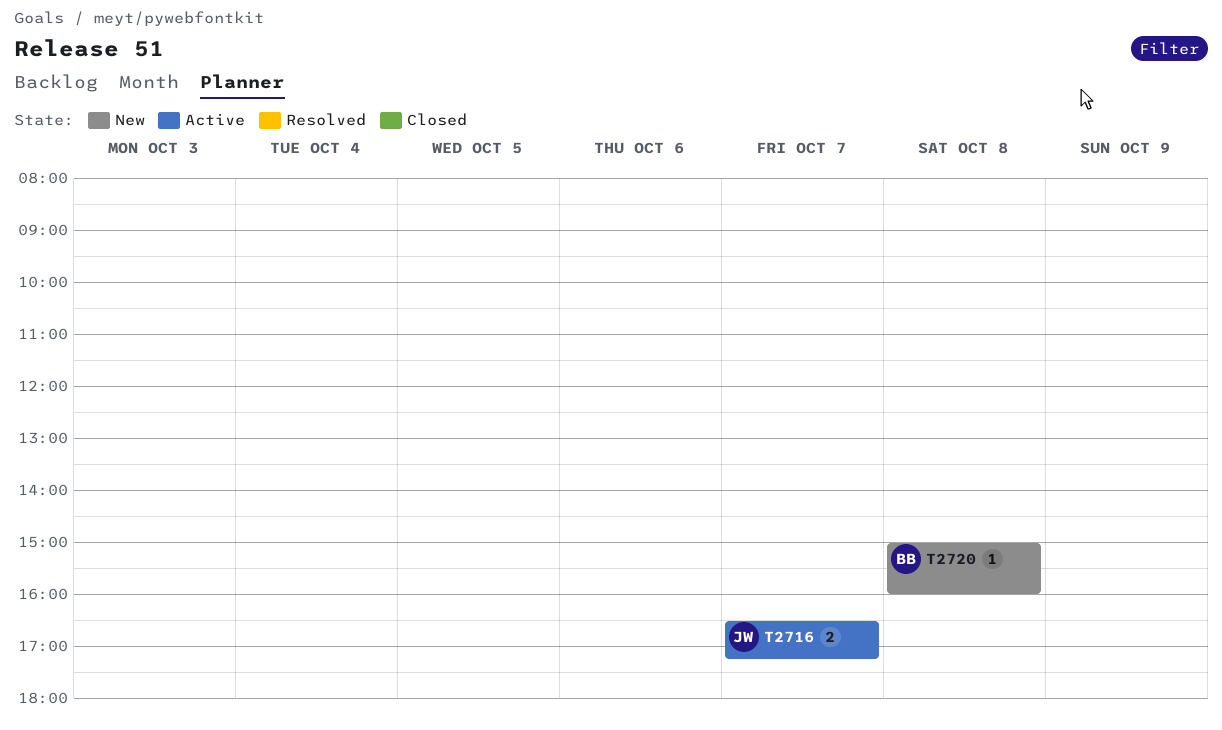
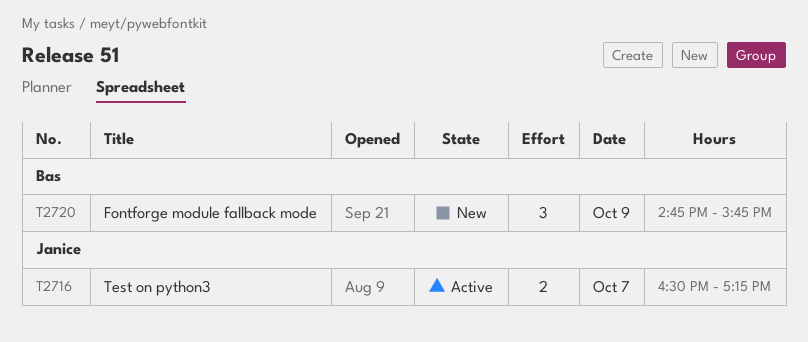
T2720, estimate: 1 -> 3
T2720, day: Oct 8 -> Oct 9
T2720, begins: 15:00 -> 14:45
T2720, ends: 16:00 -> 15:45

